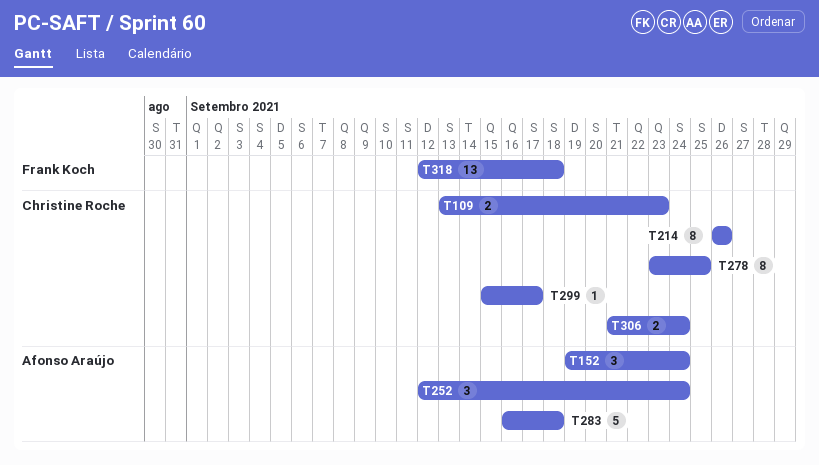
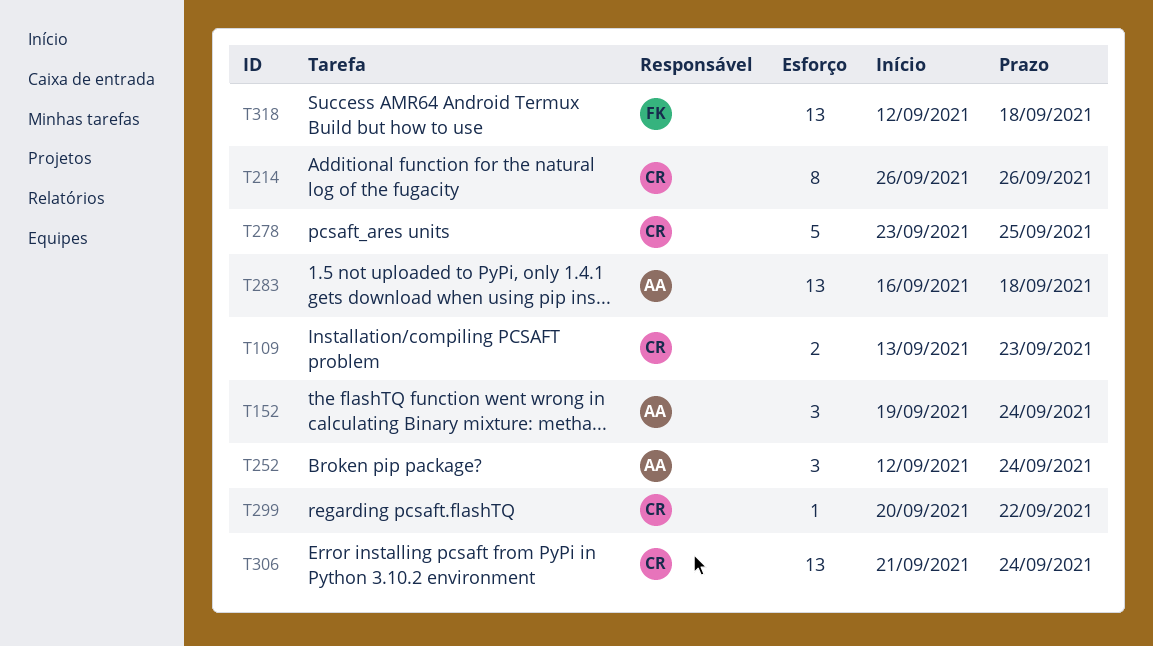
T278, estimate: 8 -> 5
T283, estimate: 5 -> 13
T299, start: Sep 15 -> Sep 20
T299, due: Sep 17 -> Sep 22
T306, estimate: 2 -> 13

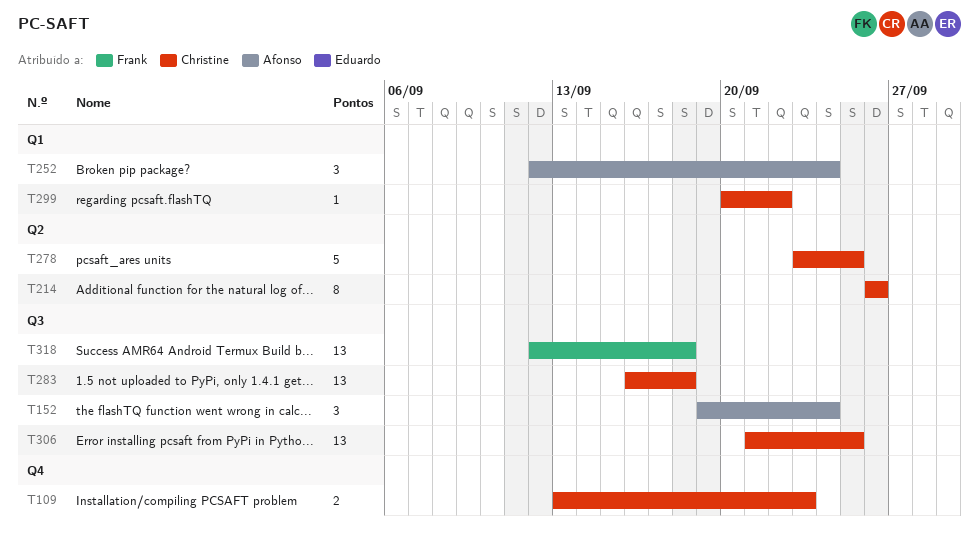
T283, owner: Afonso -> Christine
T306, due: Sep 24 -> Sep 25

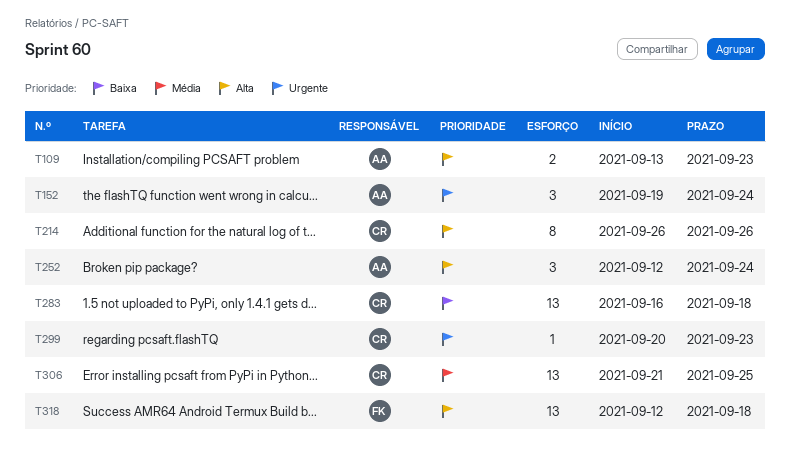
T109, owner: Christine -> Afonso
T278: present -> none
T299, due: Sep 22 -> Sep 23

